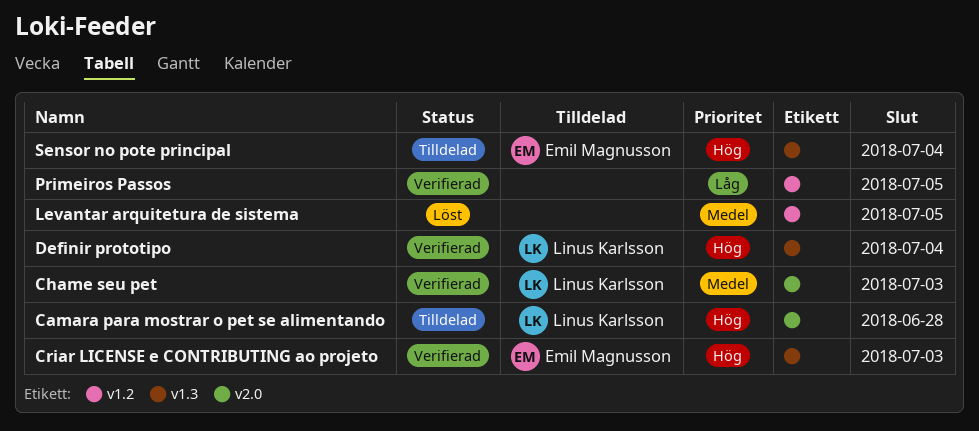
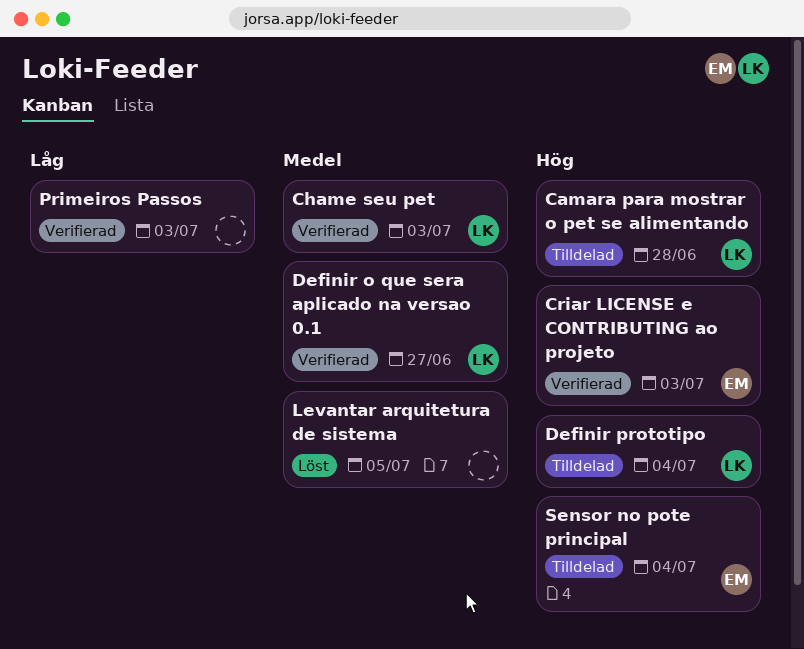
Definir o que sera aplicado na versao 0.1: none -> present
Definir prototipo, status: Verifierad -> Tilldelad
Primeiros Passos, due: Jul 5 -> Jul 3

